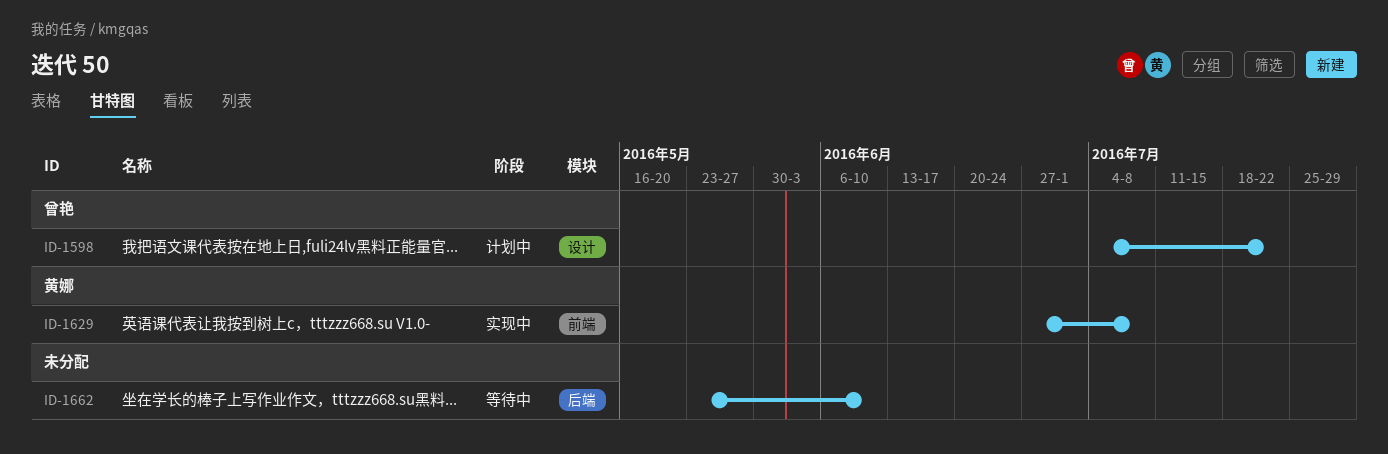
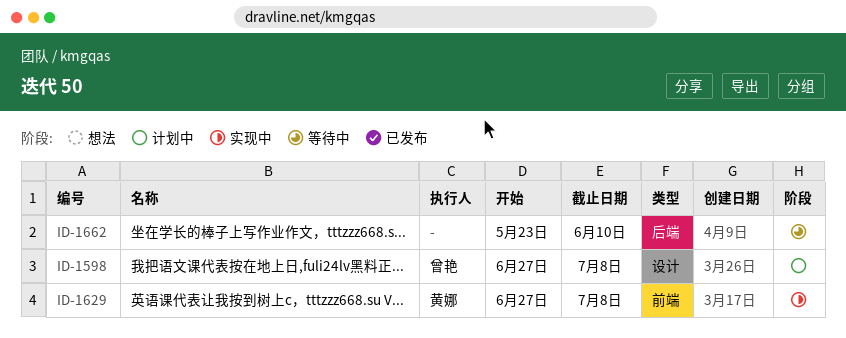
ID-1598, start: Jul 4 -> Jun 27
ID-1598, due: Jul 22 -> Jul 8

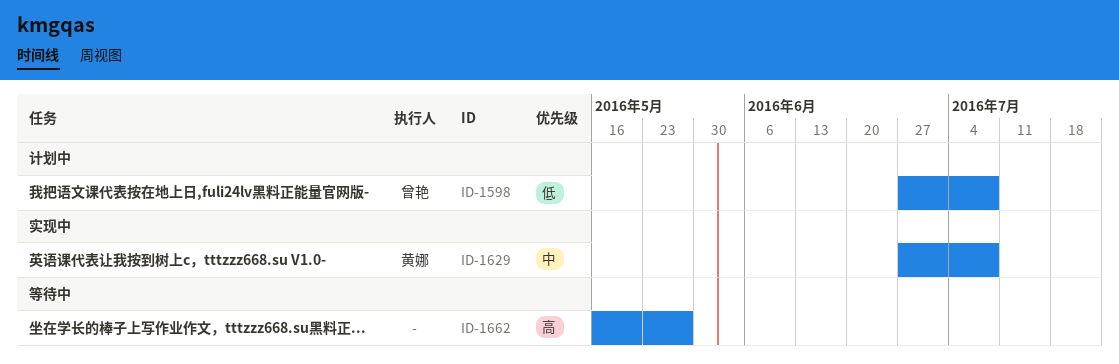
ID-1662, start: May 23 -> May 16
ID-1662, due: Jun 10 -> May 27

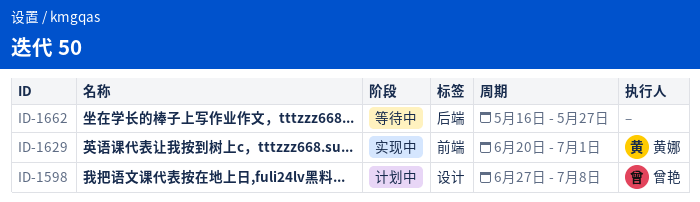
ID-1629, start: Jun 27 -> Jun 20
ID-1629, due: Jul 8 -> Jul 1

